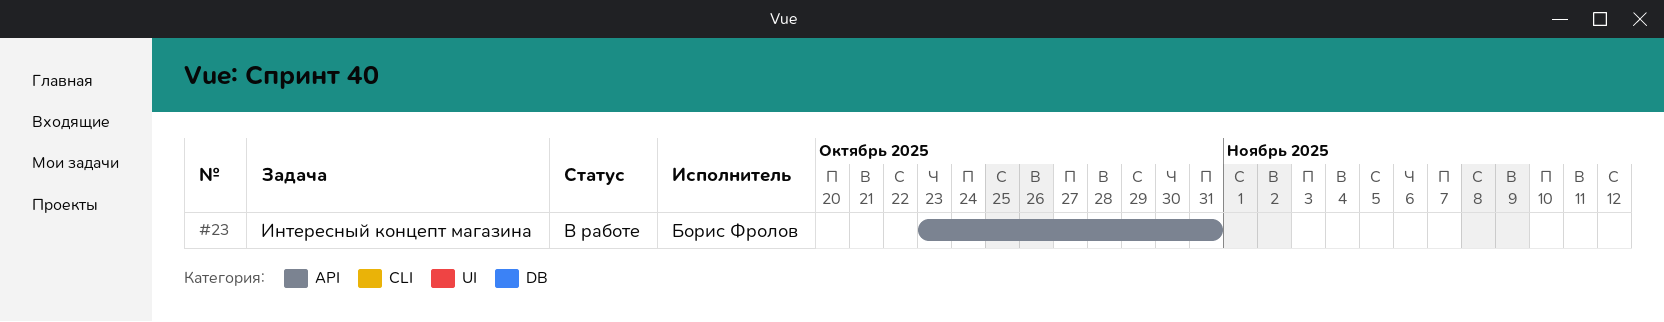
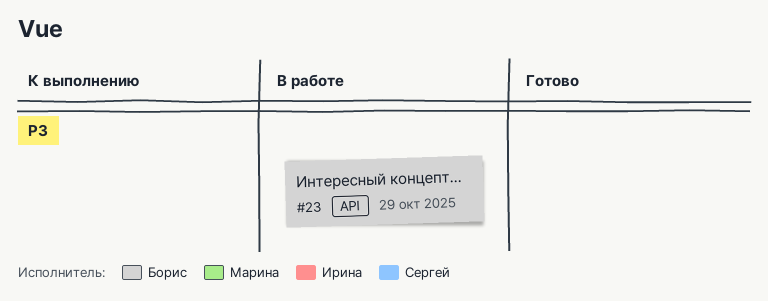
#23, due: Oct 31 -> Oct 29

